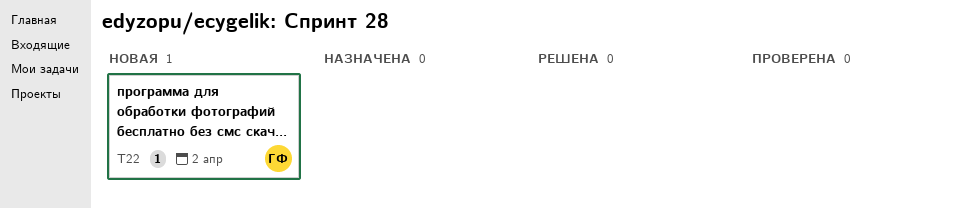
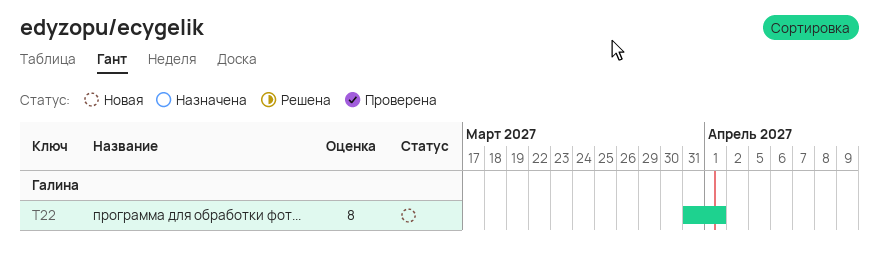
T22, estimate: 1 -> 8
T22, due: Apr 2 -> Apr 1

